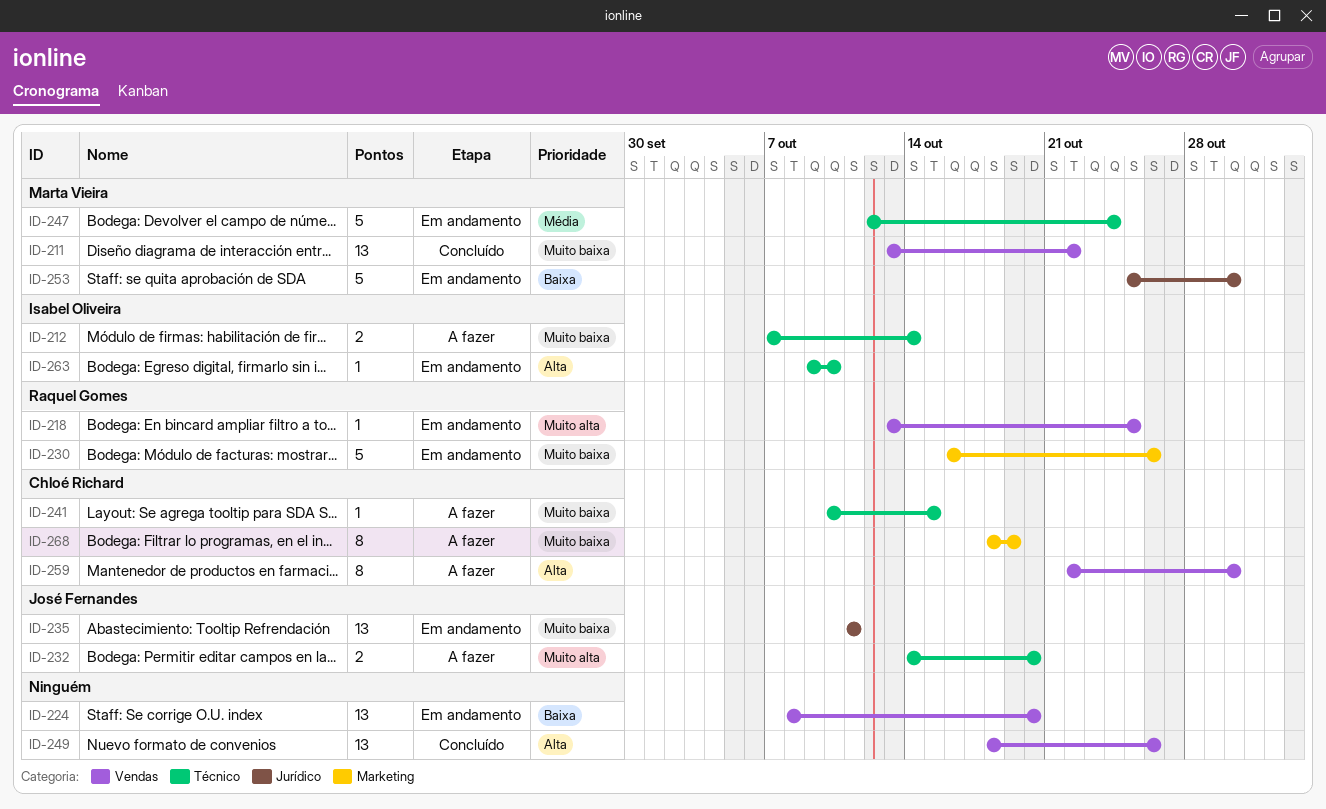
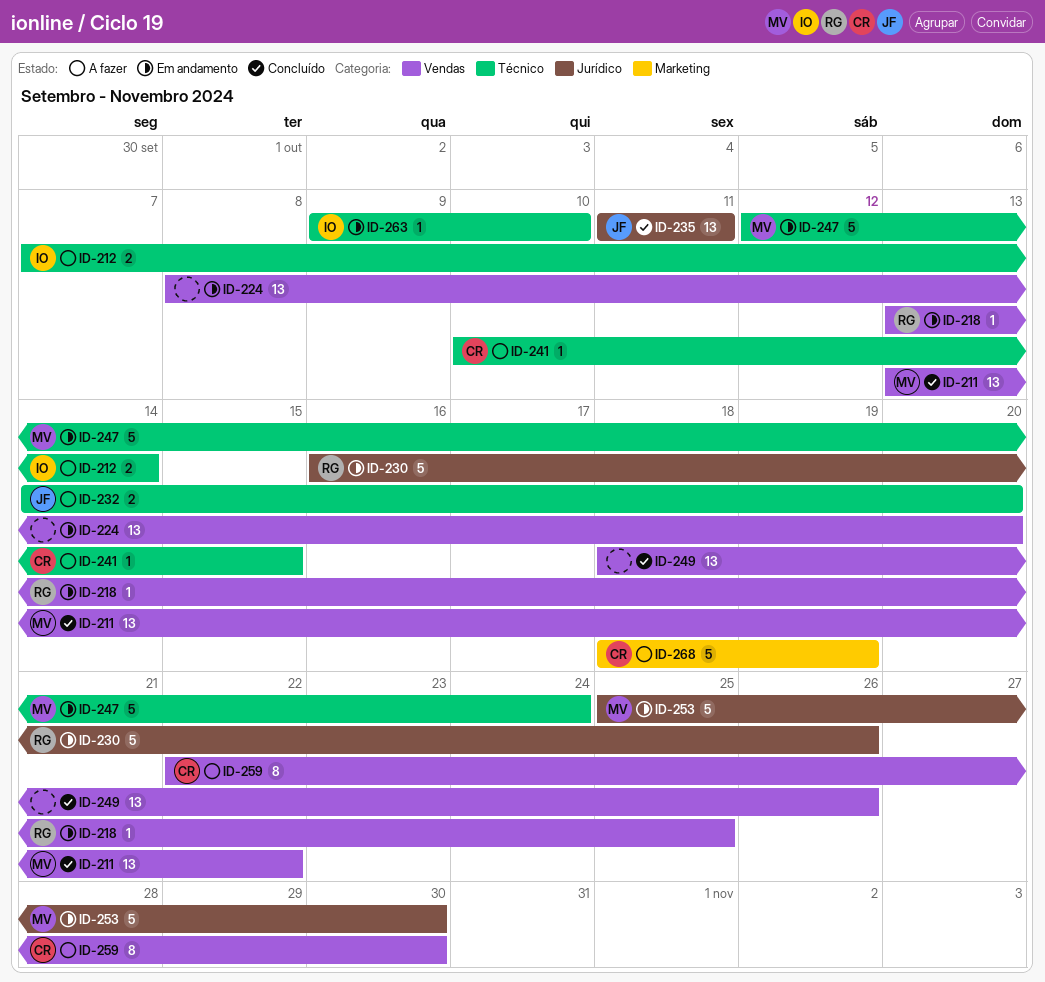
ID-230, label: Marketing -> Jurídico
ID-235, status: Em andamento -> Concluído
ID-268, estimate: 8 -> 5

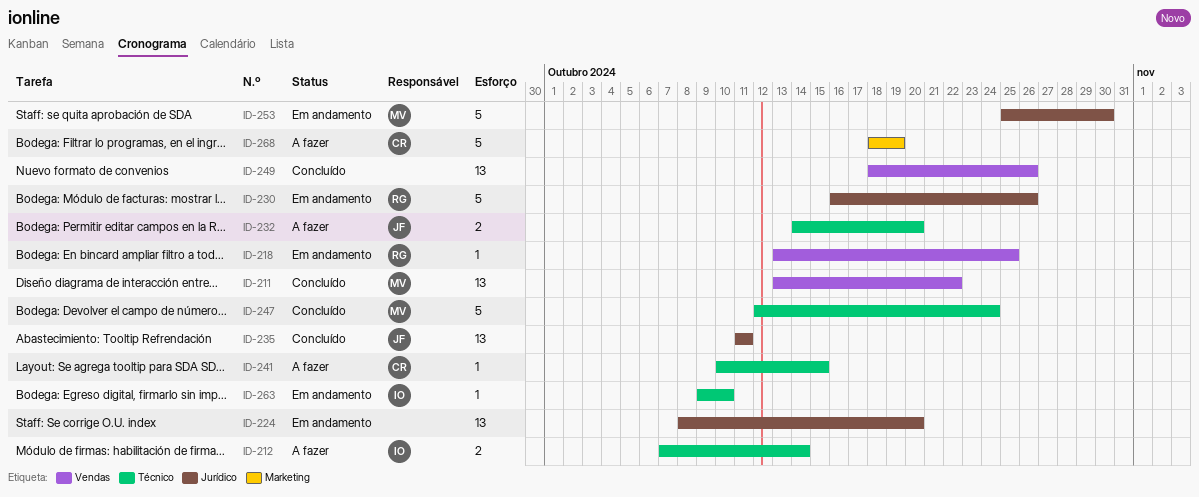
ID-224, label: Vendas -> Jurídico
ID-247, status: Em andamento -> Concluído
ID-259: present -> none

